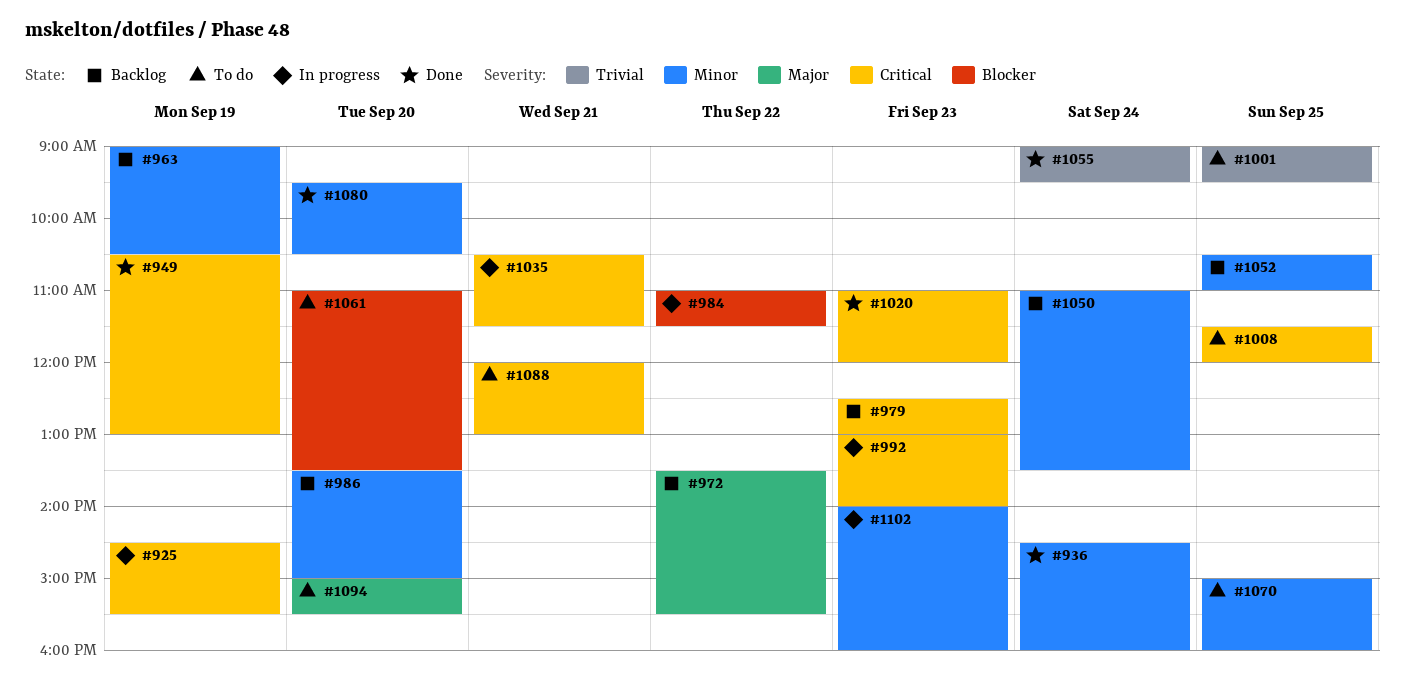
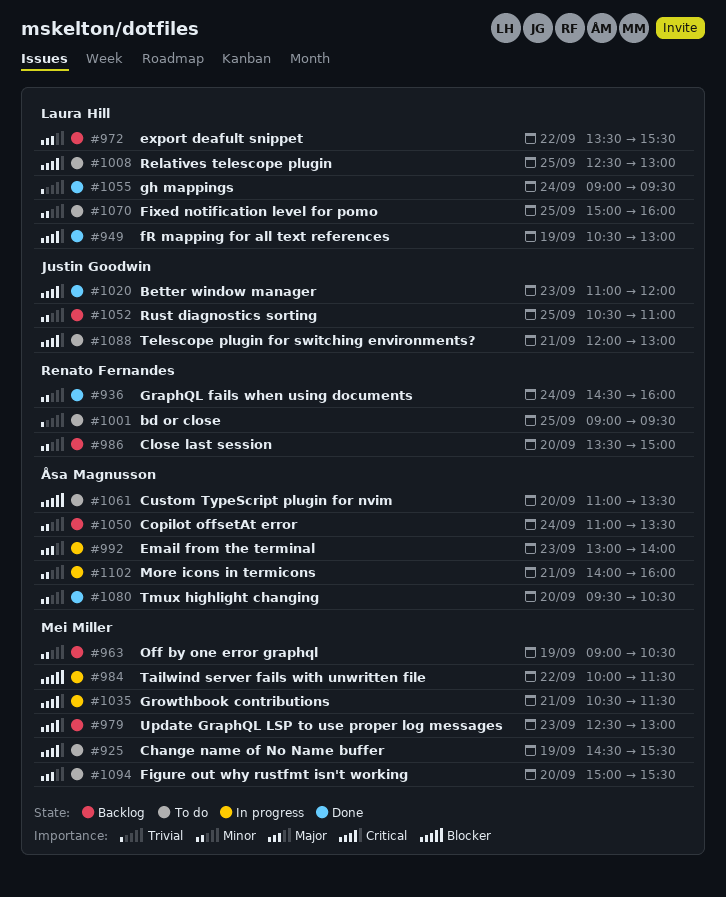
#925, status: In progress -> To do
#984, begins: 11:00 -> 10:00
#992, priority: Critical -> Major
#1008, begins: 11:30 -> 12:30
#1008, ends: 12:00 -> 13:00
#1102, day: Sep 23 -> Sep 21

